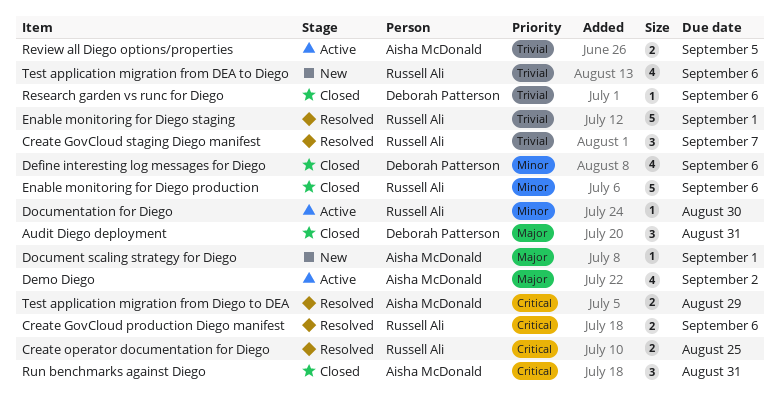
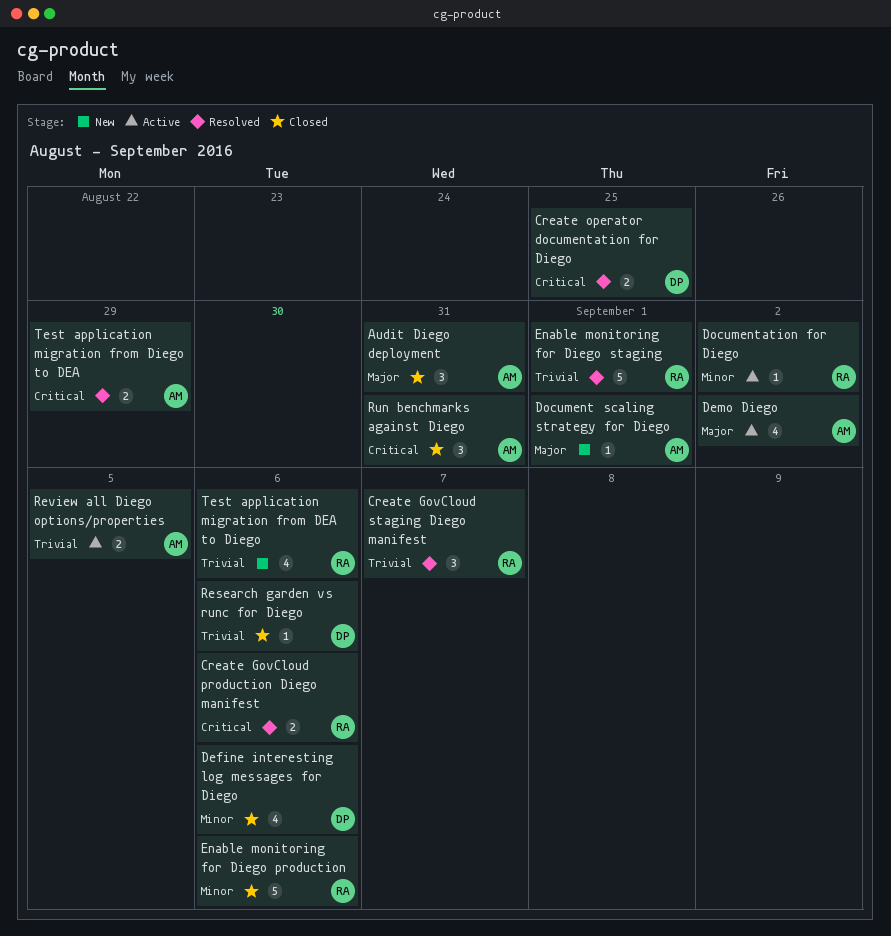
Audit Diego deployment, owner: Deborah Patterson -> Aisha McDonald
Create operator documentation for Diego, owner: Russell Ali -> Deborah Patterson
Documentation for Diego, due: Aug 30 -> Sep 2

